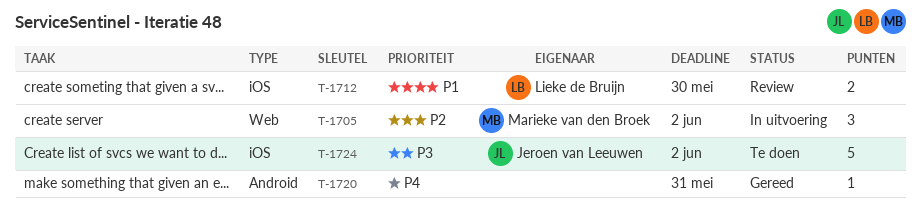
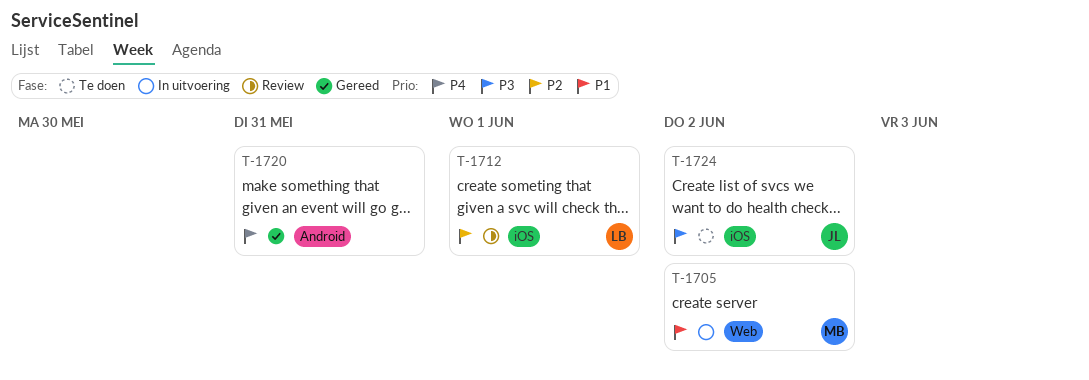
T-1705, priority: P2 -> P1
T-1712, priority: P1 -> P2
T-1712, due: May 30 -> Jun 1

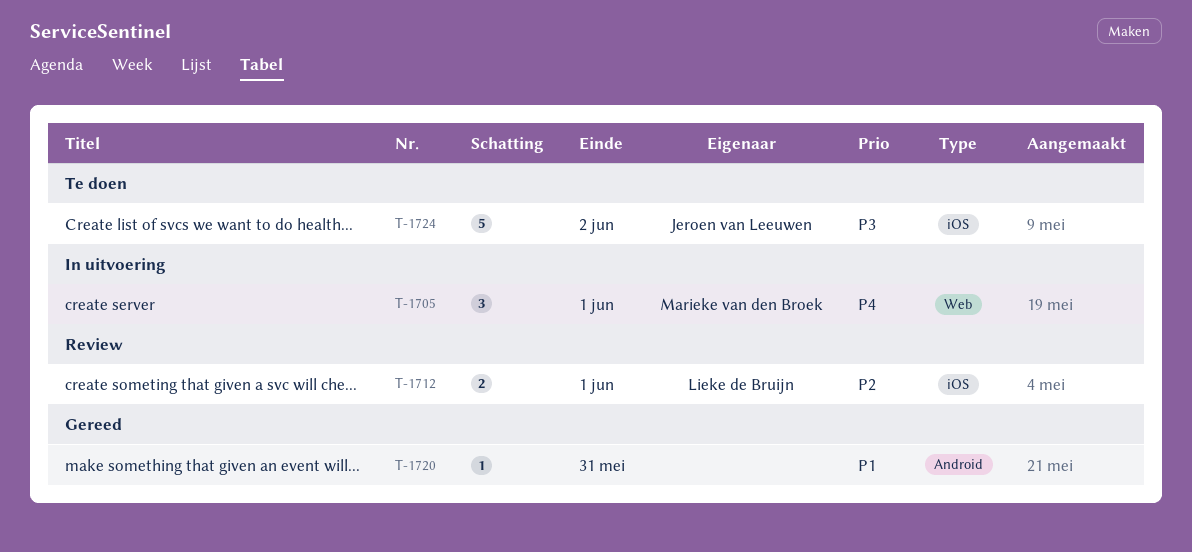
T-1705, priority: P1 -> P4
T-1705, due: Jun 2 -> Jun 1
T-1720, priority: P4 -> P1

